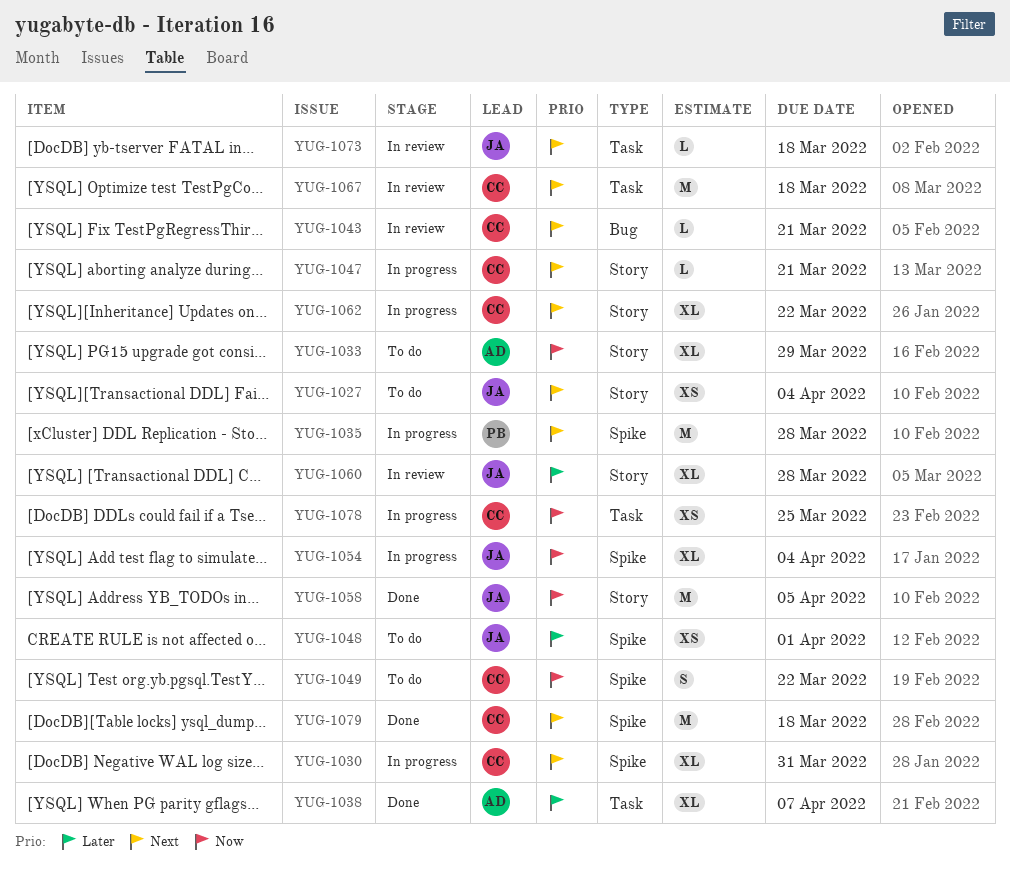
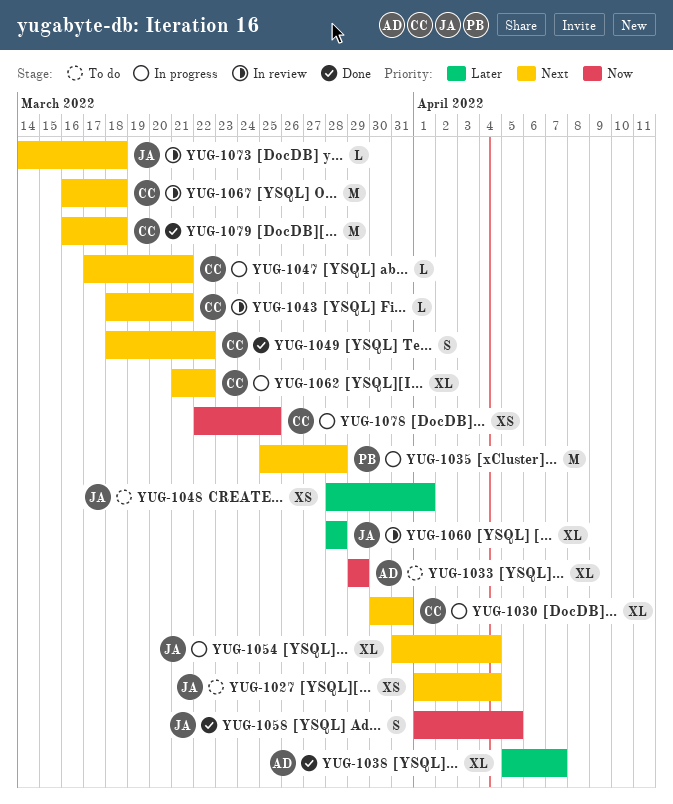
YUG-1049, status: To do -> Done
YUG-1049, priority: Now -> Next
YUG-1054, priority: Now -> Next
YUG-1058, estimate: M -> S

